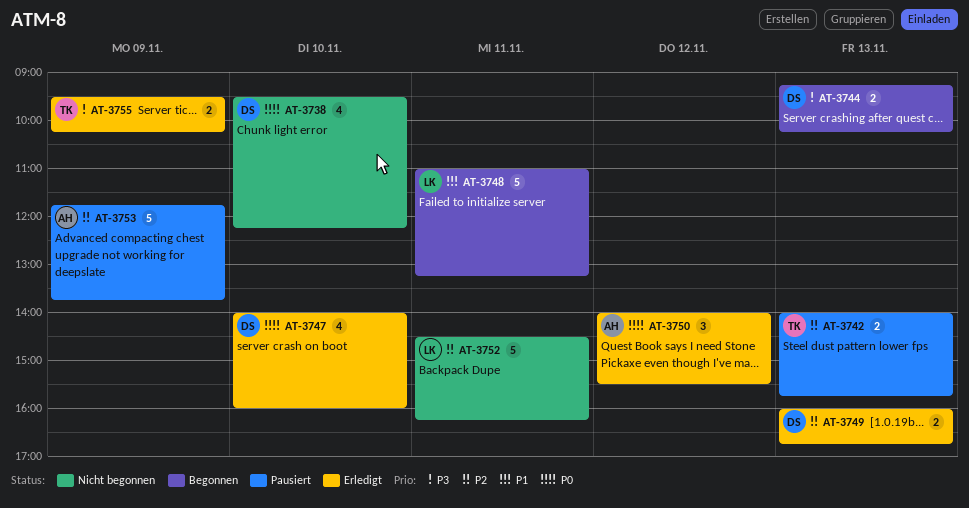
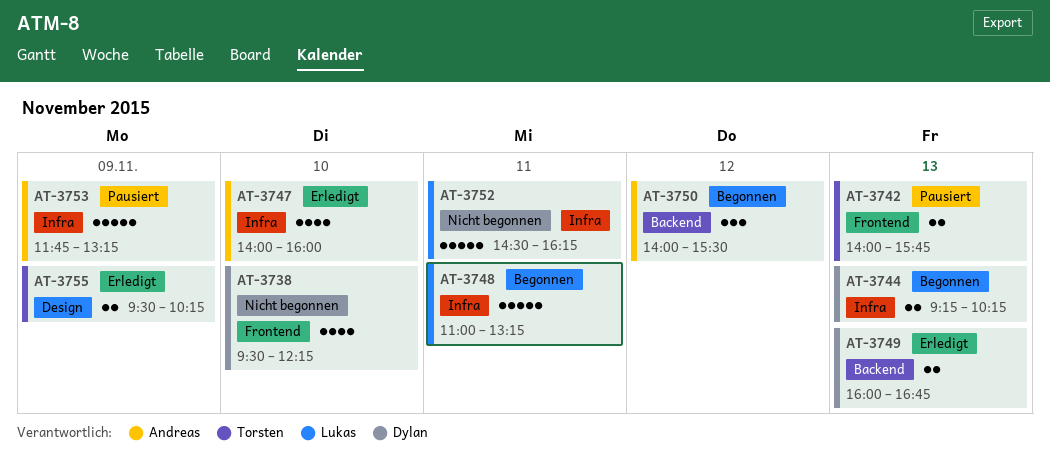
AT-3747, owner: Dylan -> Andreas
AT-3750, status: Erledigt -> Begonnen
AT-3753, ends: 13:45 -> 13:15

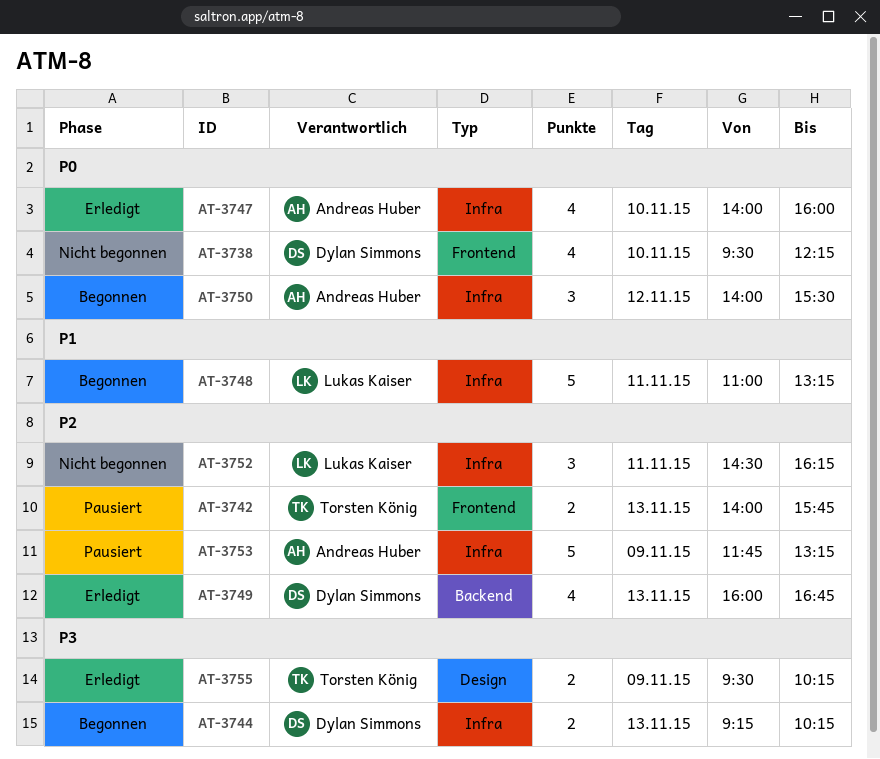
AT-3749, estimate: 2 -> 4
AT-3750, label: Backend -> Infra
AT-3752, estimate: 5 -> 3

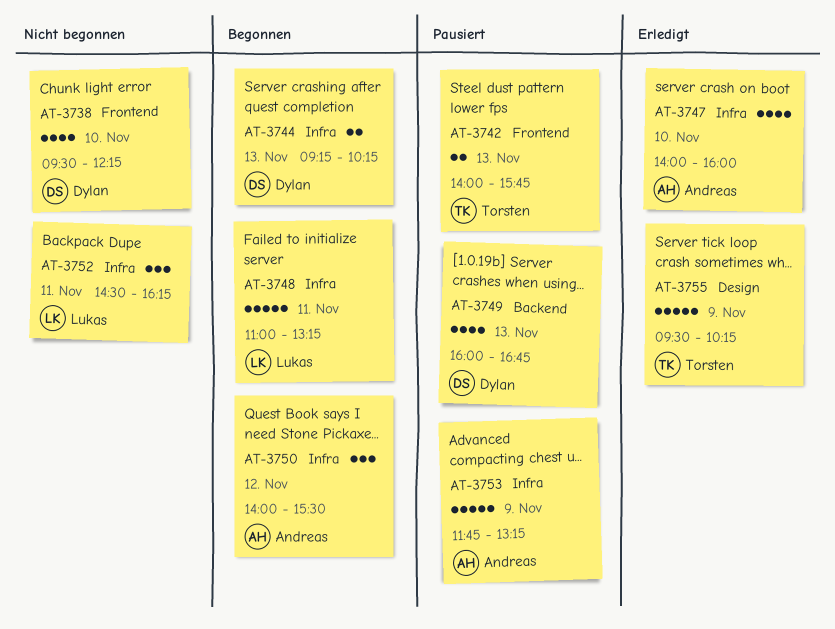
AT-3749, status: Erledigt -> Pausiert
AT-3755, estimate: 2 -> 5

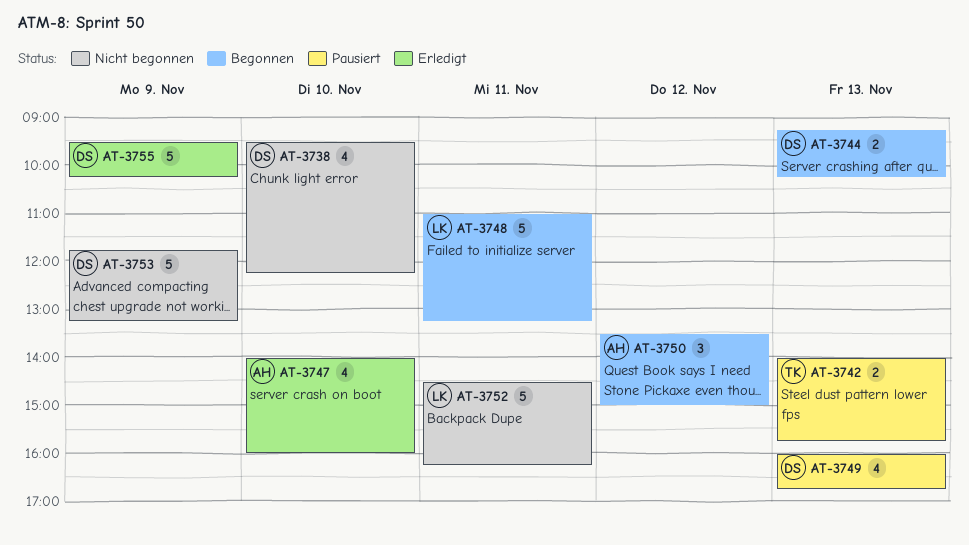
AT-3750, begins: 14:00 -> 13:30
AT-3750, ends: 15:30 -> 15:00
AT-3752, estimate: 3 -> 5
AT-3753, status: Pausiert -> Nicht begonnen
AT-3753, owner: Andreas -> Dylan
AT-3755, owner: Torsten -> Dylan

